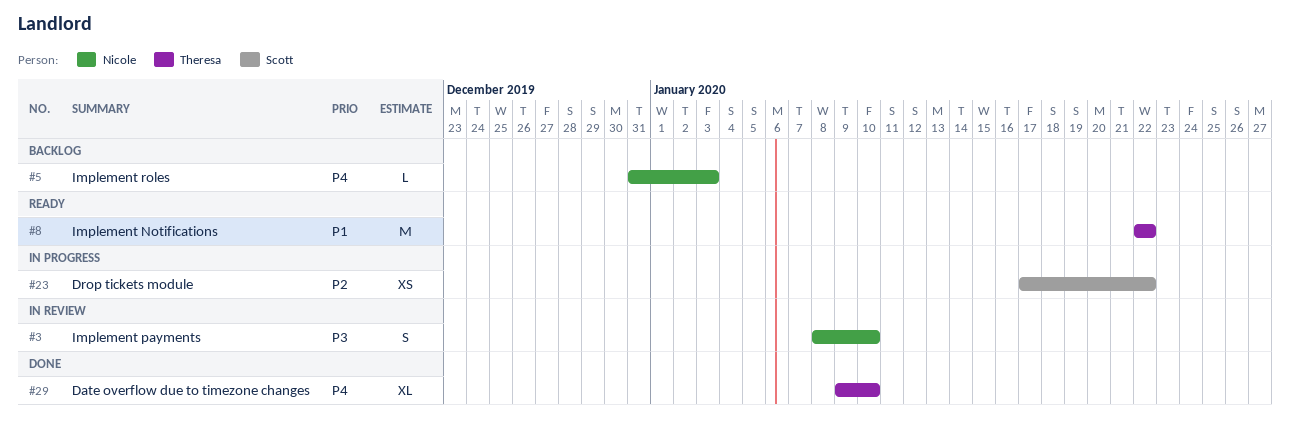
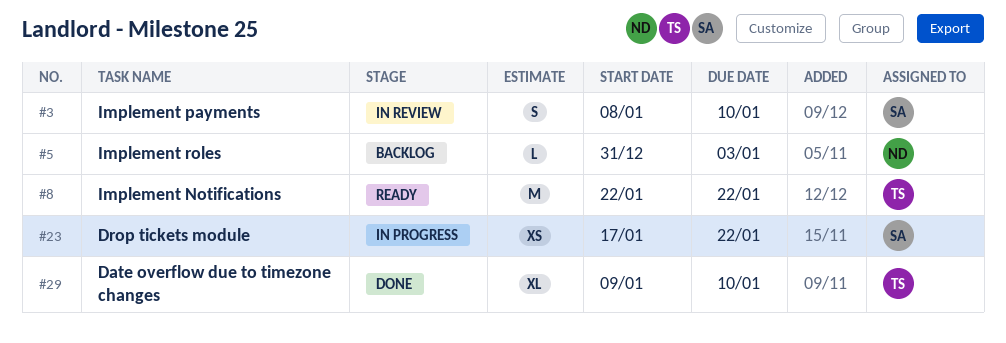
#3, owner: Nicole -> Scott

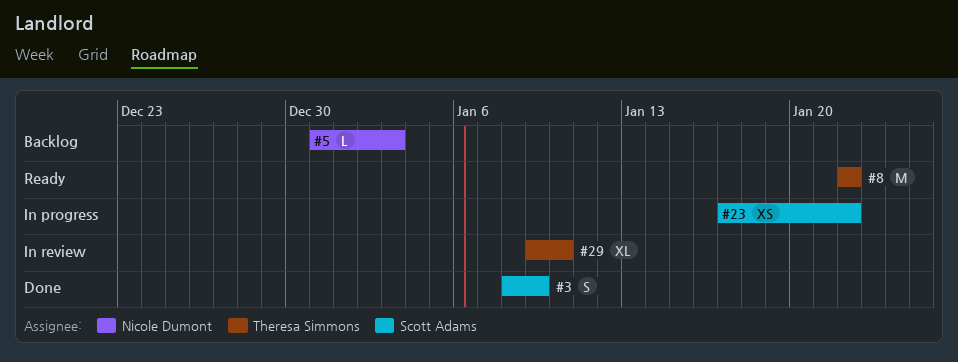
#3, status: In review -> Done
#3, due: Jan 10 -> Jan 9
#29, status: Done -> In review

